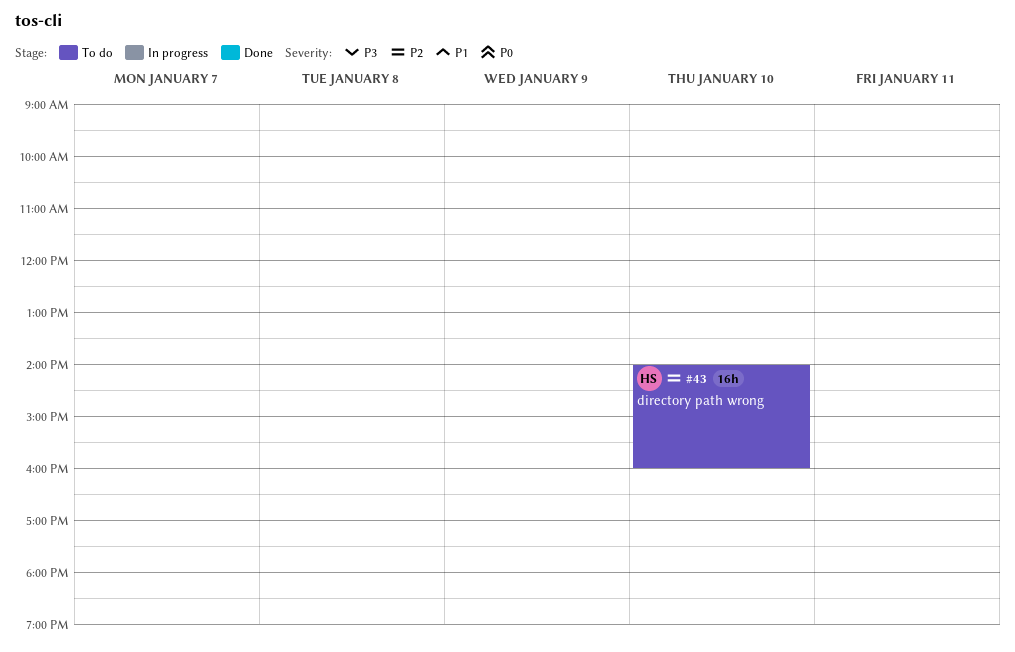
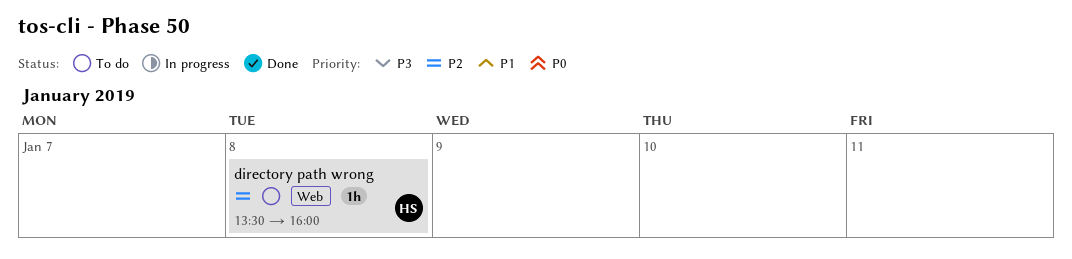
directory path wrong, estimate: 16h -> 1h
directory path wrong, day: Jan 10 -> Jan 8
directory path wrong, begins: 14:00 -> 13:30

